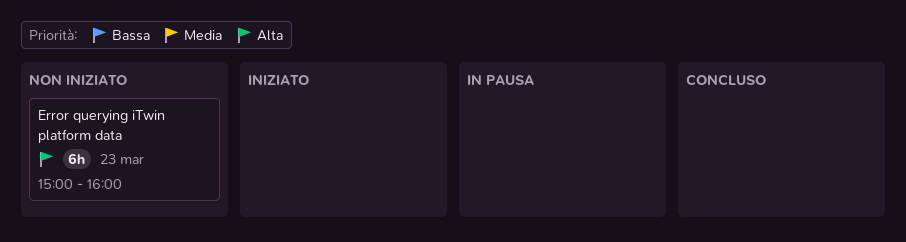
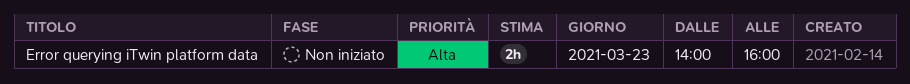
Error querying iTwin platform data, estimate: 6h -> 2h
Error querying iTwin platform data, begins: 15:00 -> 14:00

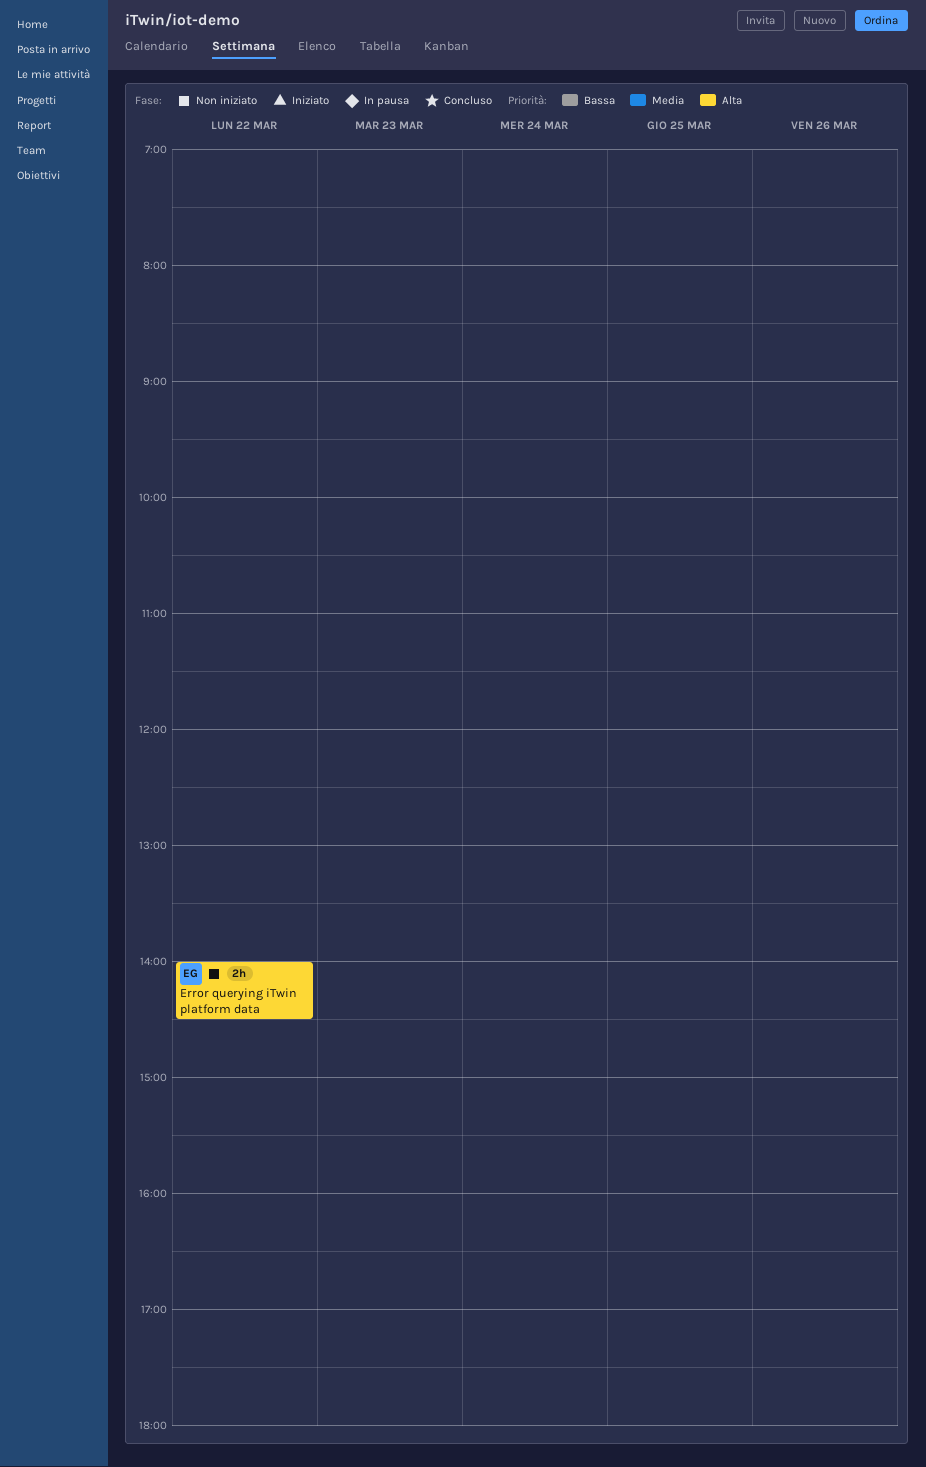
Error querying iTwin platform data, day: Mar 23 -> Mar 22
Error querying iTwin platform data, ends: 16:00 -> 14:30

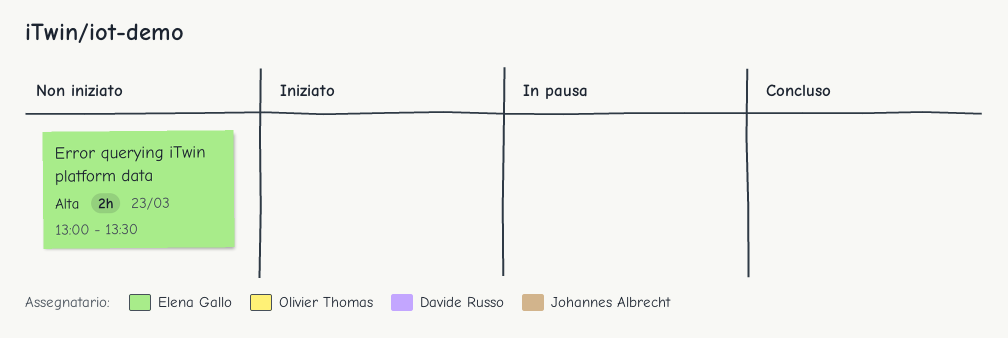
Error querying iTwin platform data, day: Mar 22 -> Mar 23
Error querying iTwin platform data, begins: 14:00 -> 13:00
Error querying iTwin platform data, ends: 14:30 -> 13:30

